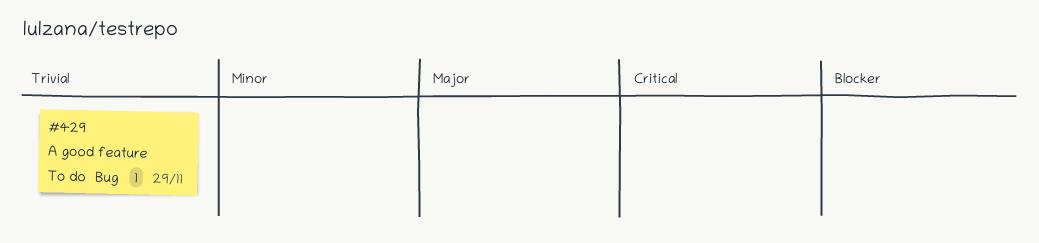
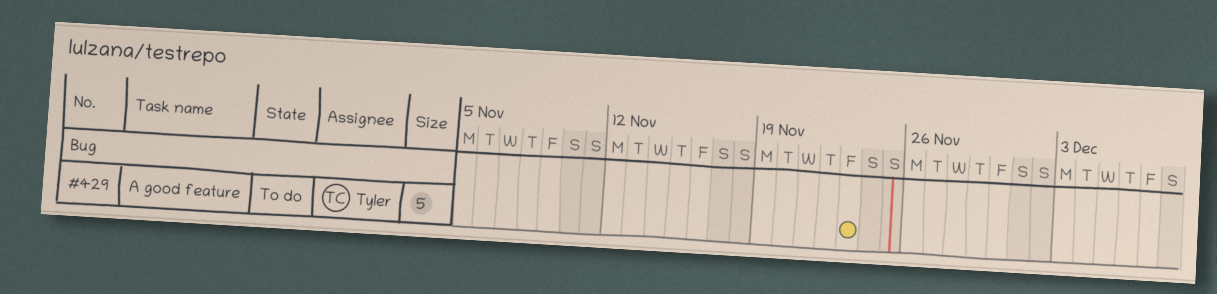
#429, estimate: 1 -> 5
#429, due: Nov 29 -> Nov 23

